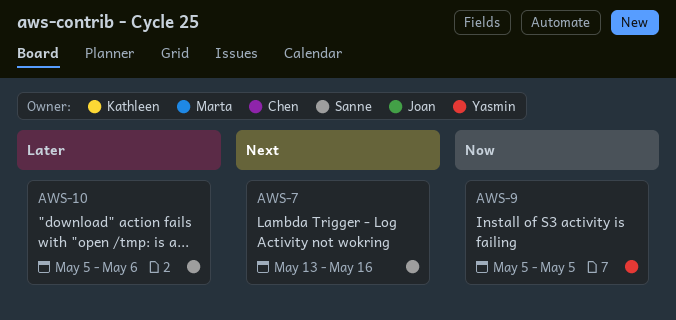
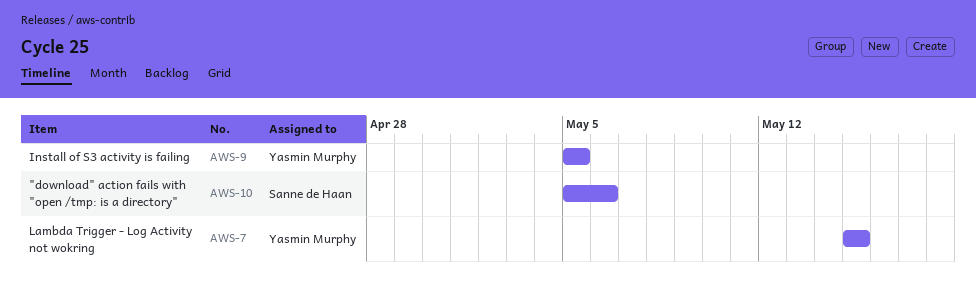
AWS-7, owner: Sanne de Haan -> Yasmin Murphy
AWS-7, start: May 13 -> May 15
AWS-7, due: May 16 -> May 15

